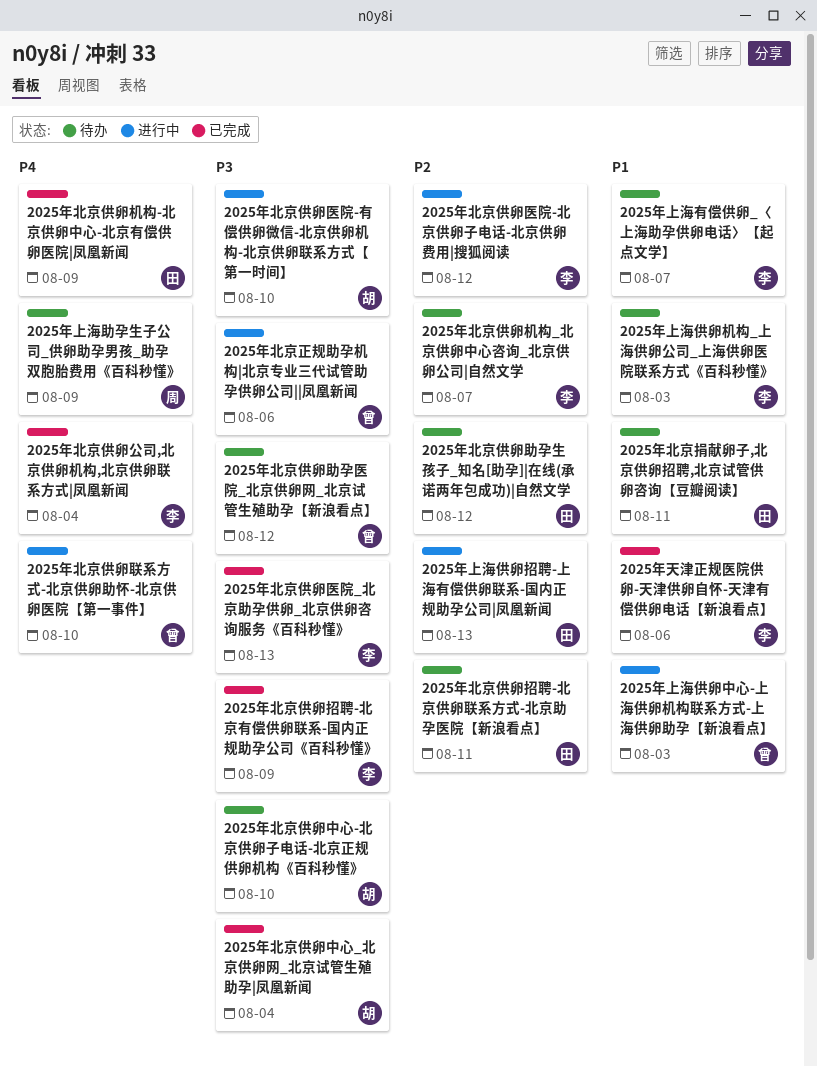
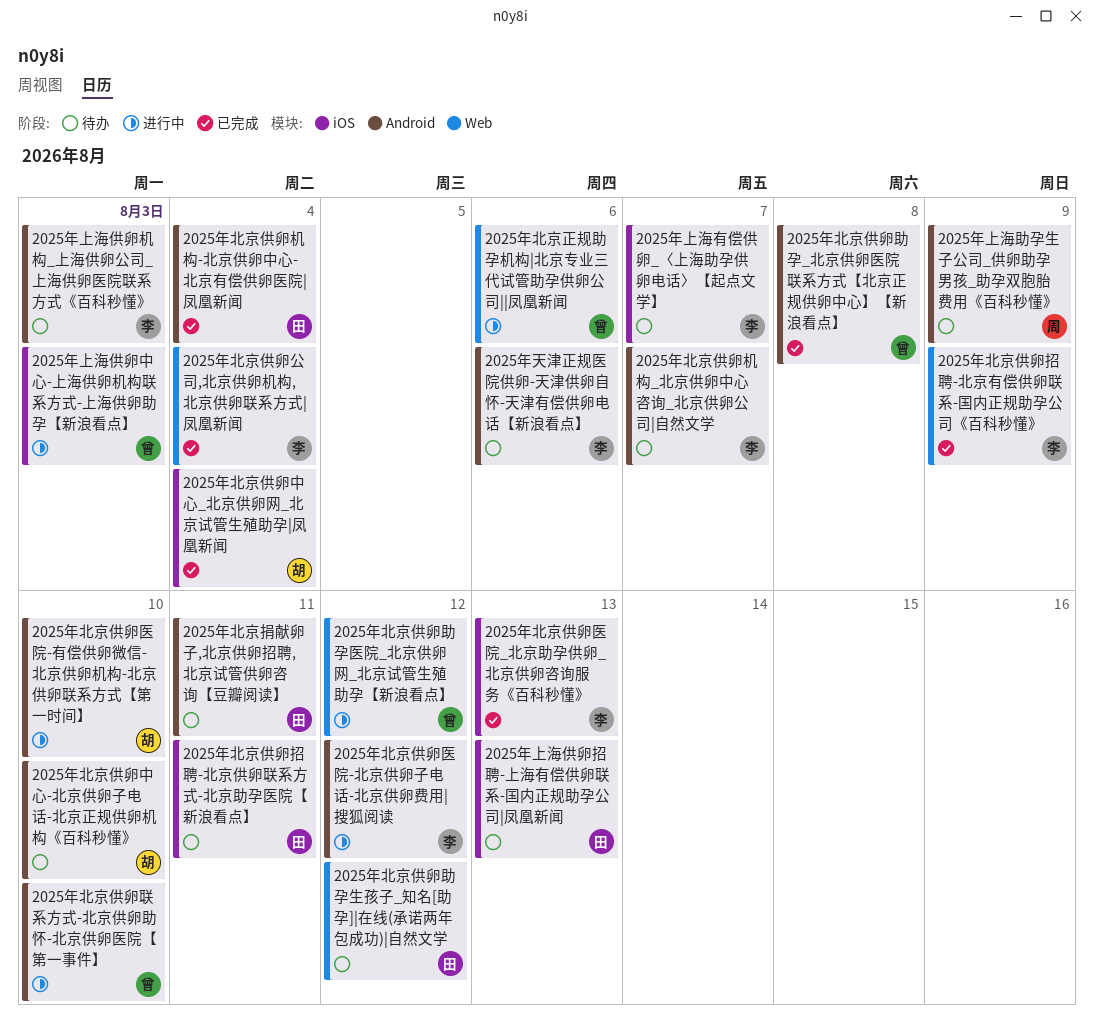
2025年上海供卵招聘-上海有偿供卵联系-国内正规助孕公司|凤凰新闻, status: 进行中 -> 待办
2025年北京供卵助孕_北京供卵医院联系方式【北京正规供卵中心】【新浪看点】: none -> present
2025年北京供卵助孕医院_北京供卵网_北京试管生殖助孕【新浪看点】, status: 待办 -> 进行中
2025年北京供卵机构-北京供卵中心-北京有偿供卵医院|凤凰新闻, due: Aug 9 -> Aug 4
2025年天津正规医院供卵-天津供卵自怀-天津有偿供卵电话【新浪看点】, status: 已完成 -> 待办

